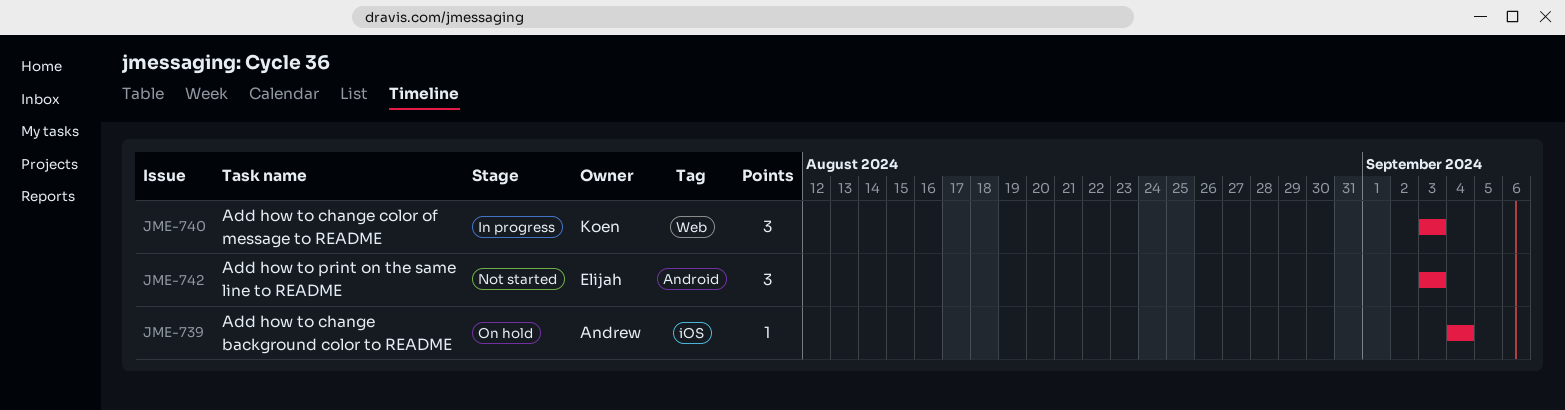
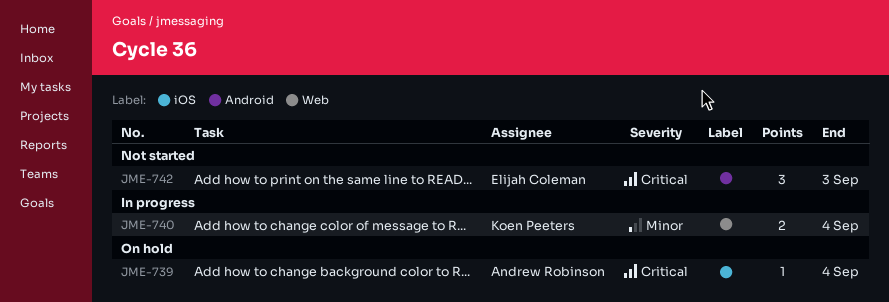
JME-740, estimate: 3 -> 2
JME-740, due: Sep 3 -> Sep 4

